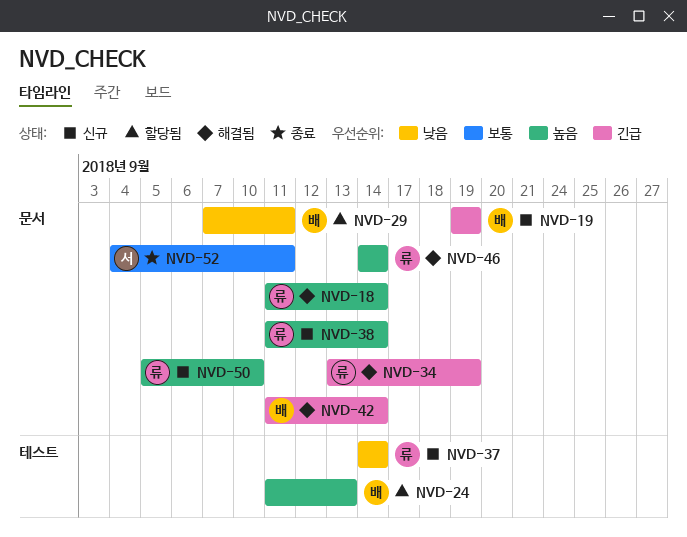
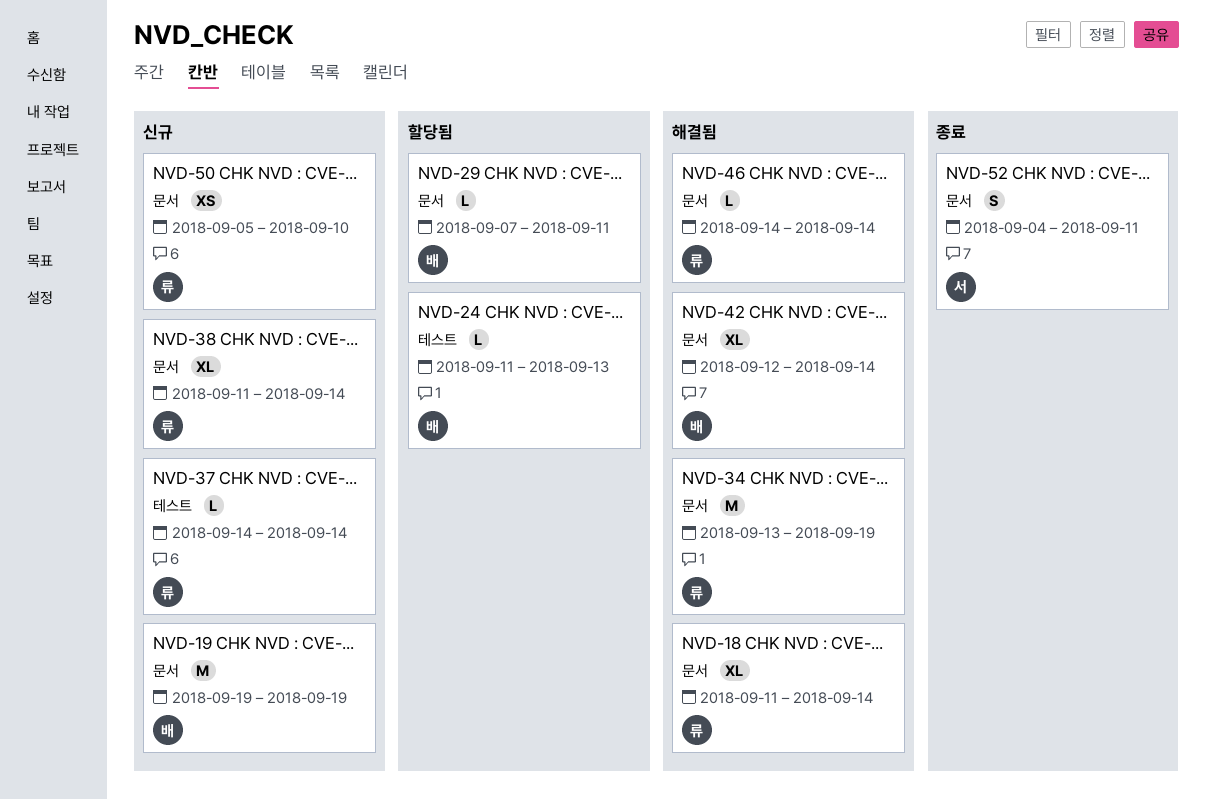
NVD-42, start: Sep 11 -> Sep 12

